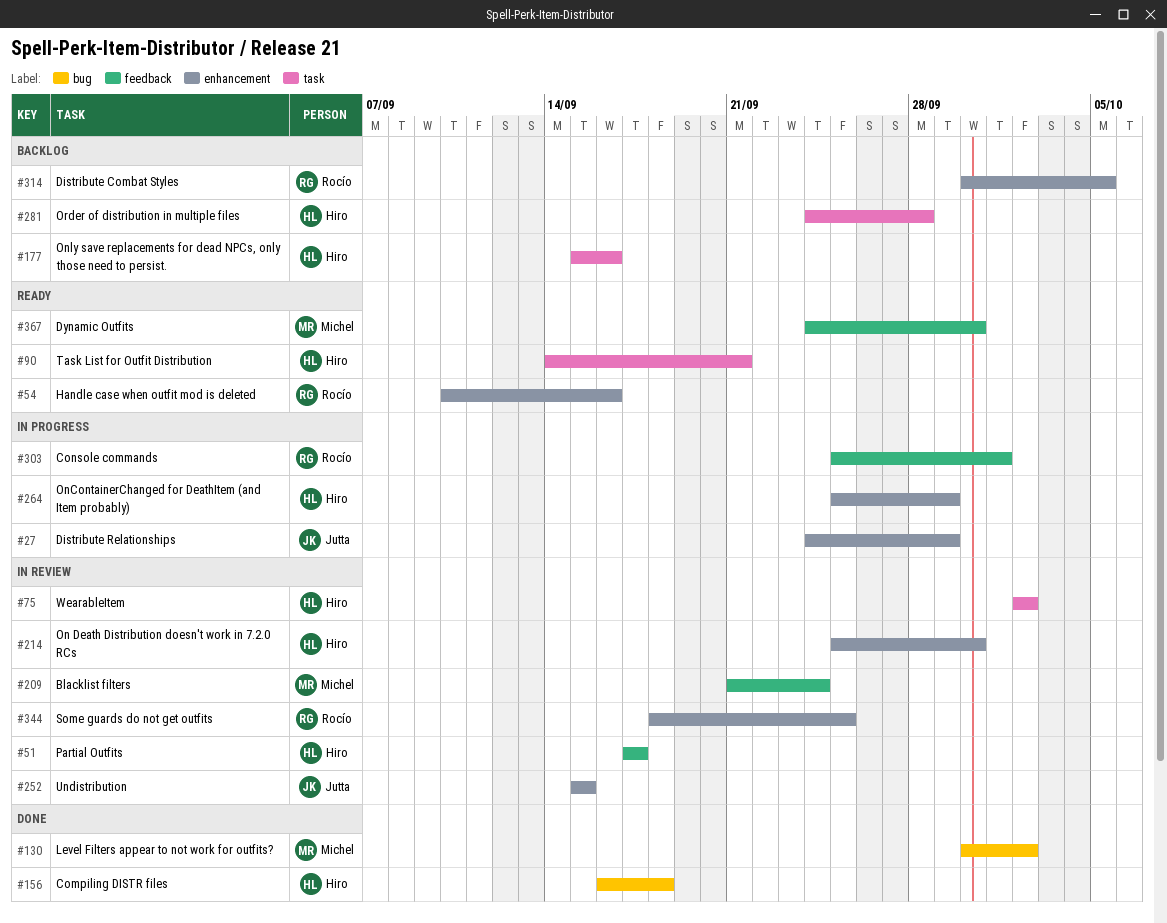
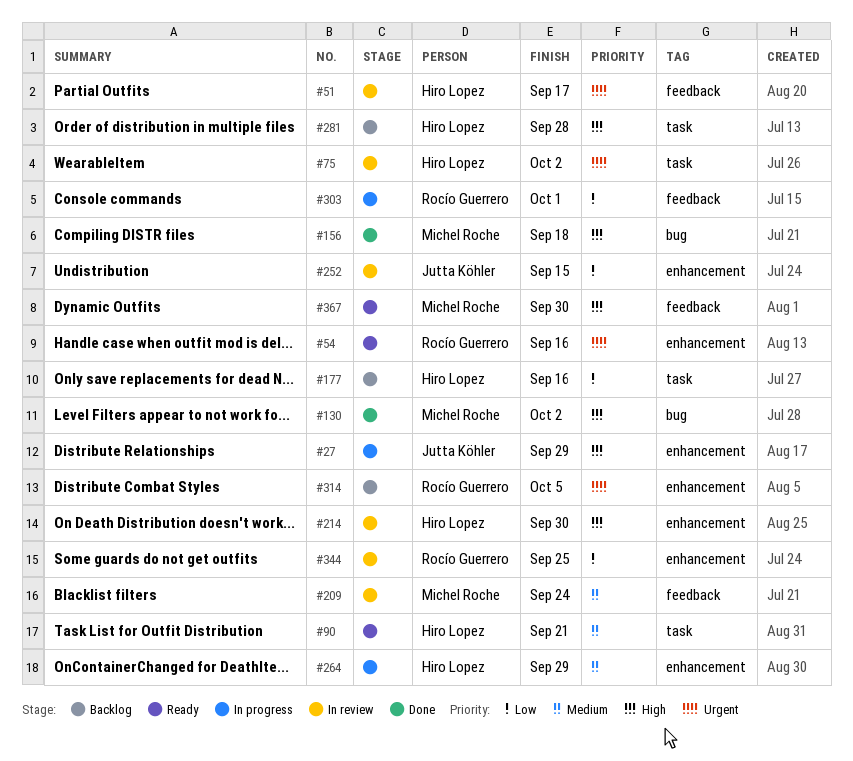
#156, owner: Hiro Lopez -> Michel Roche

